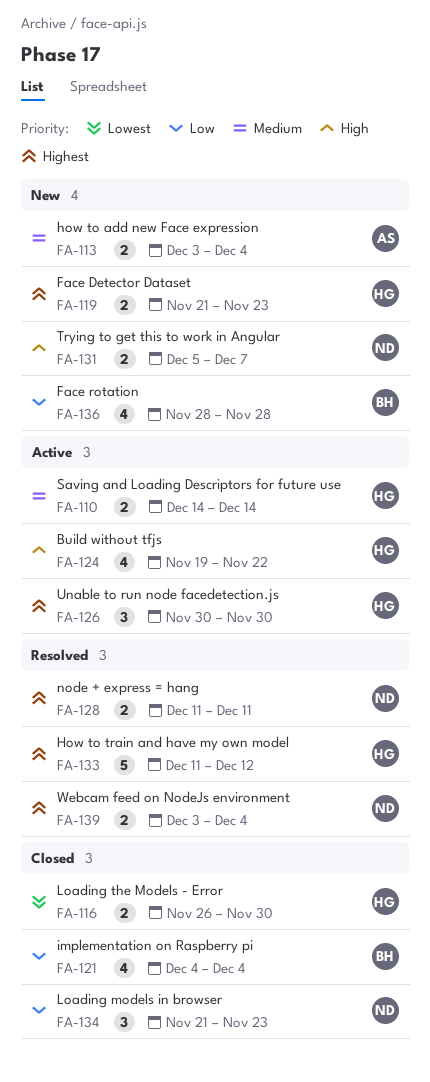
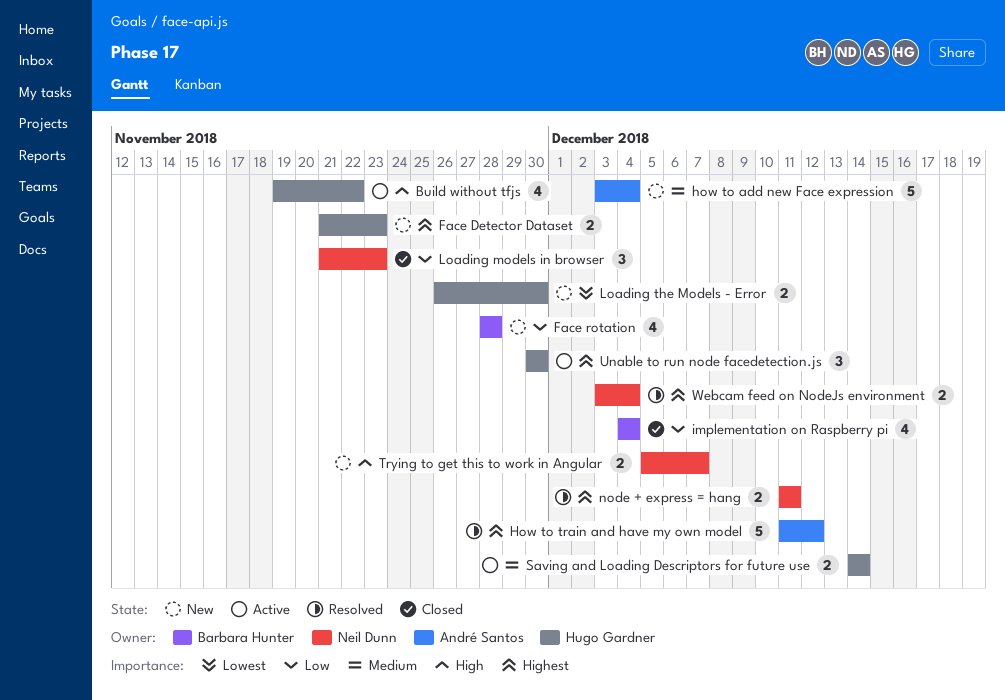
how to add new Face expression, estimate: 2 -> 5
How to train and have my own model, owner: Hugo Gardner -> André Santos
Loading the Models - Error, status: Closed -> New

